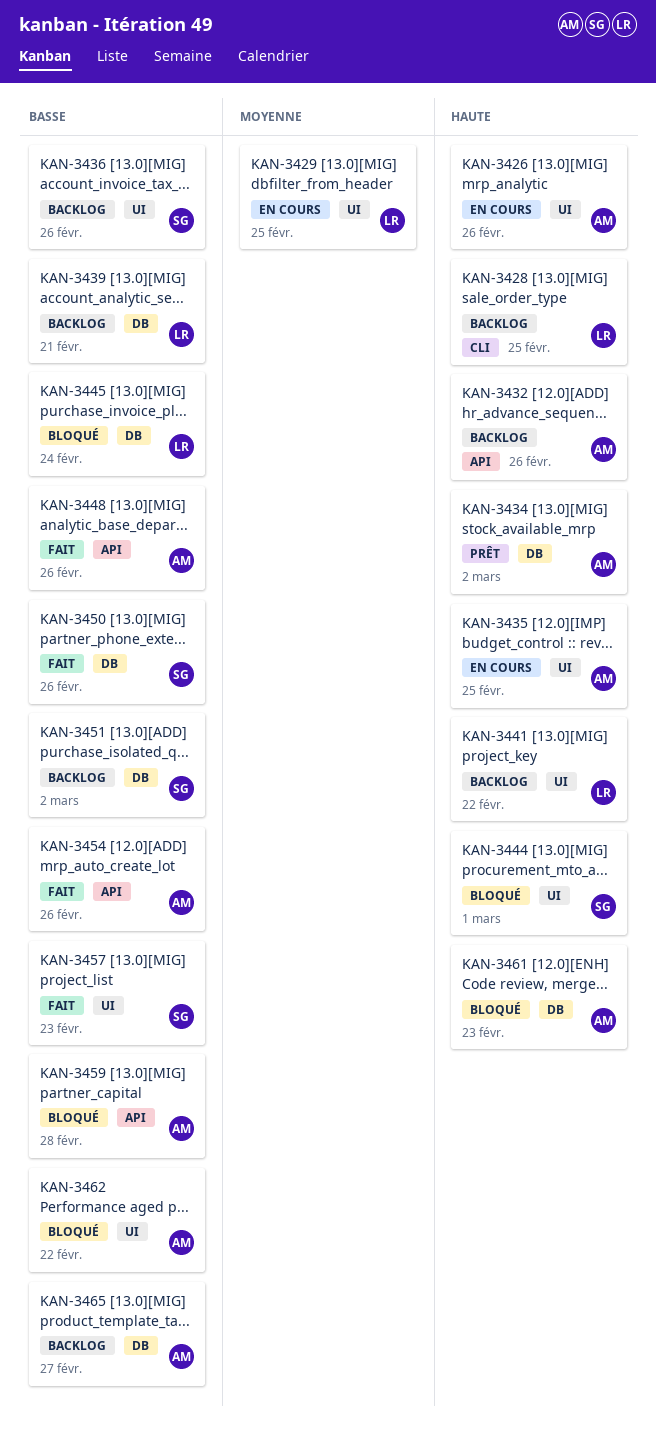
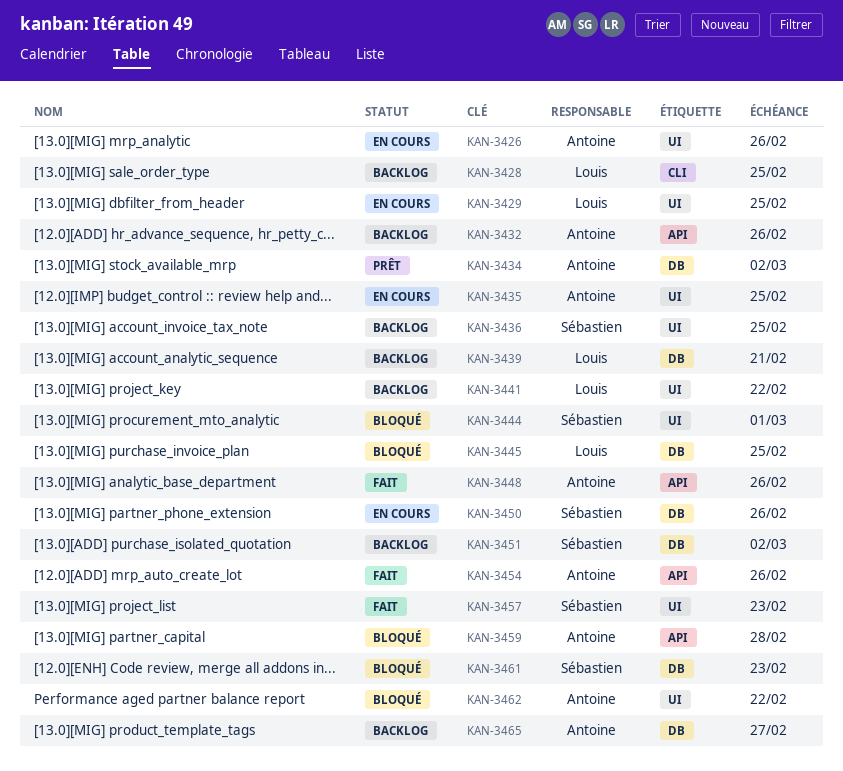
KAN-3436, due: Feb 26 -> Feb 25
KAN-3445, due: Feb 24 -> Feb 25
KAN-3450, status: Fait -> En cours
KAN-3461, owner: Antoine -> Sébastien

